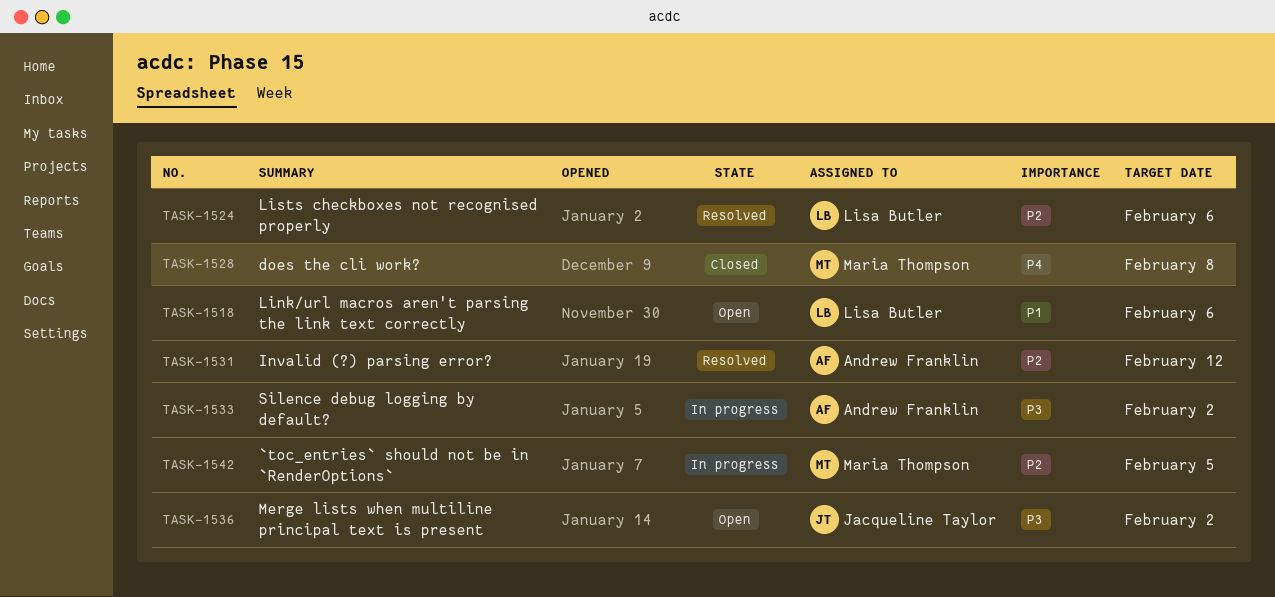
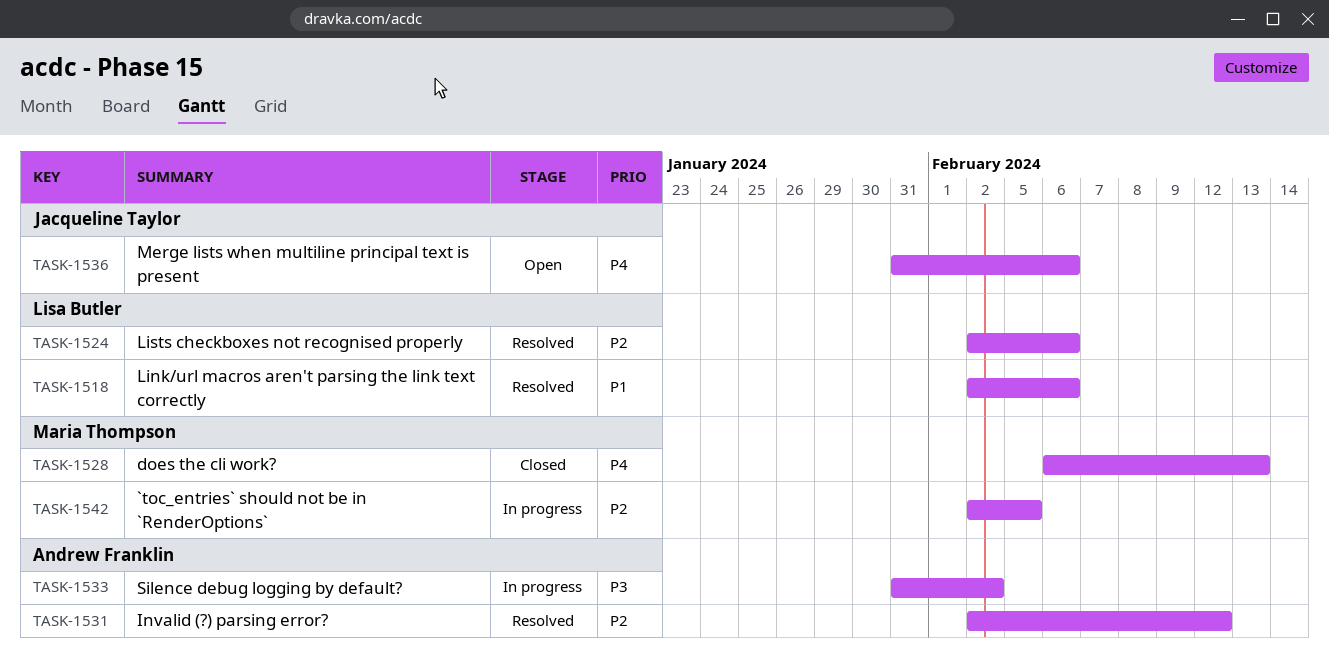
TASK-1518, status: Open -> Resolved
TASK-1528, due: Feb 8 -> Feb 13
TASK-1536, priority: P3 -> P4
TASK-1536, due: Feb 2 -> Feb 6

